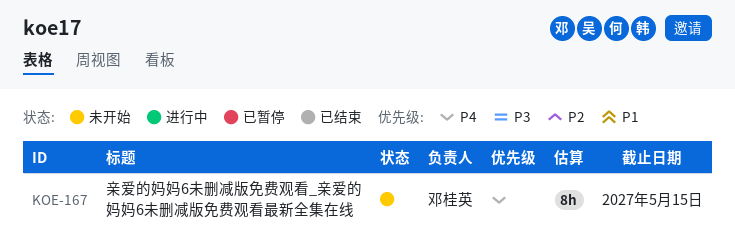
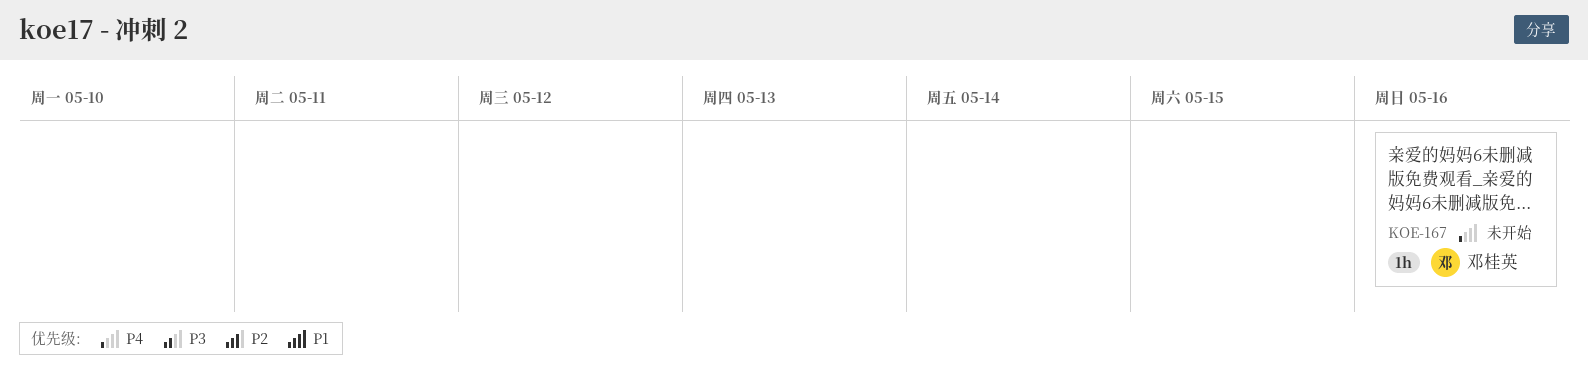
KOE-167, estimate: 8h -> 1h
KOE-167, due: May 15 -> May 16

